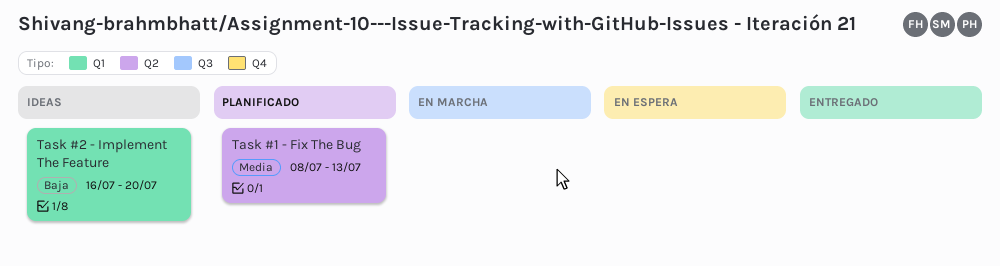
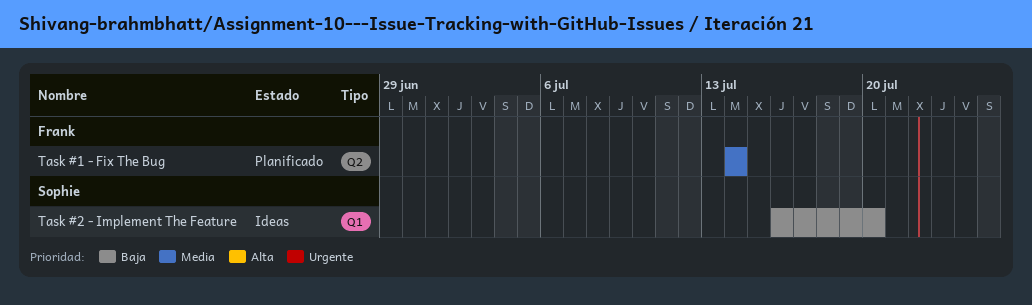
Task #1 - Fix The Bug, start: Jul 8 -> Jul 14
Task #1 - Fix The Bug, due: Jul 13 -> Jul 14

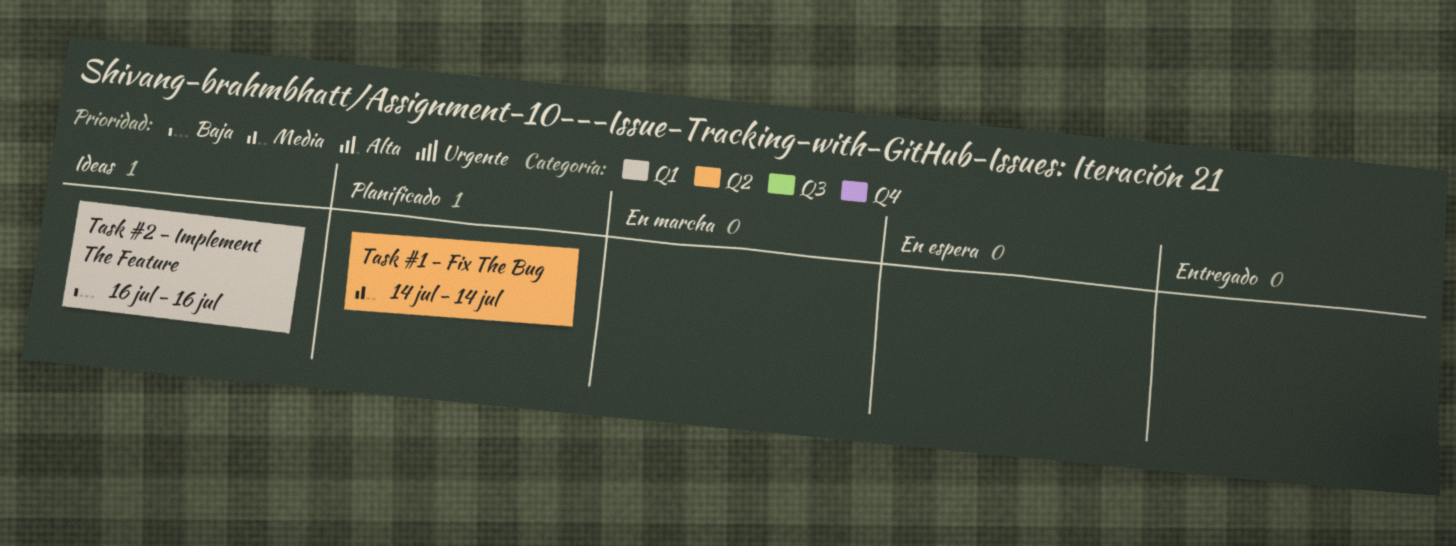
Task #2 - Implement The Feature, due: Jul 20 -> Jul 16

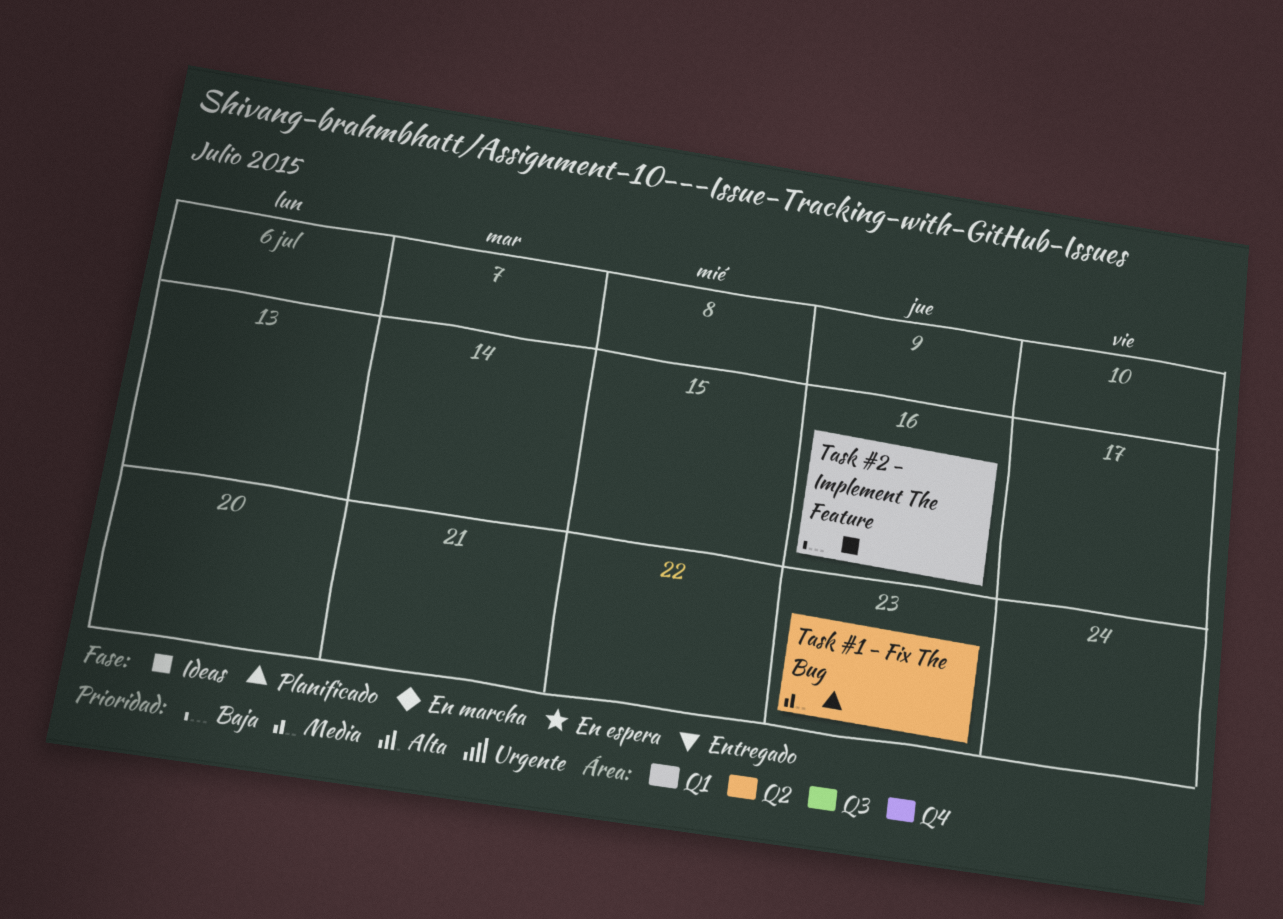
Task #1 - Fix The Bug, due: Jul 14 -> Jul 23

